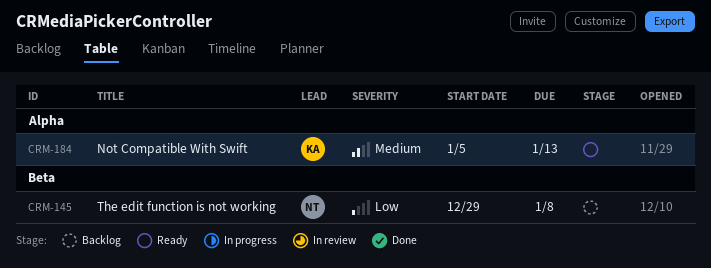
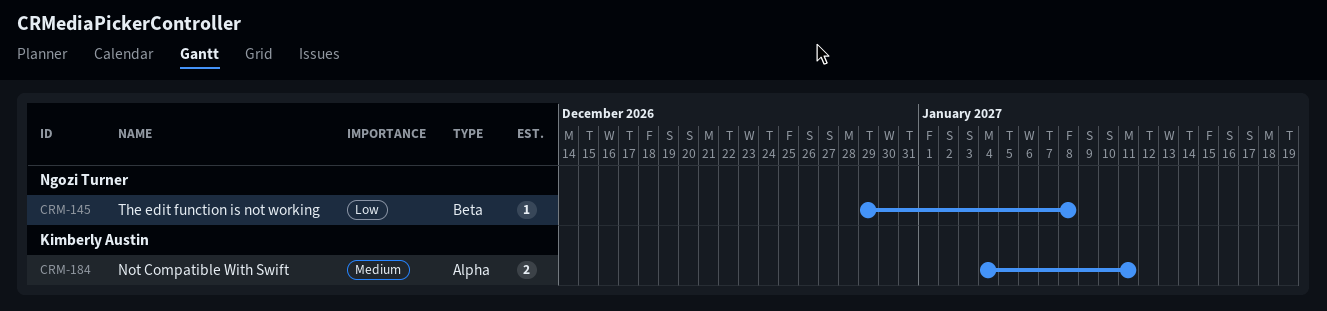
CRM-184, start: Jan 5 -> Jan 4
CRM-184, due: Jan 13 -> Jan 11

